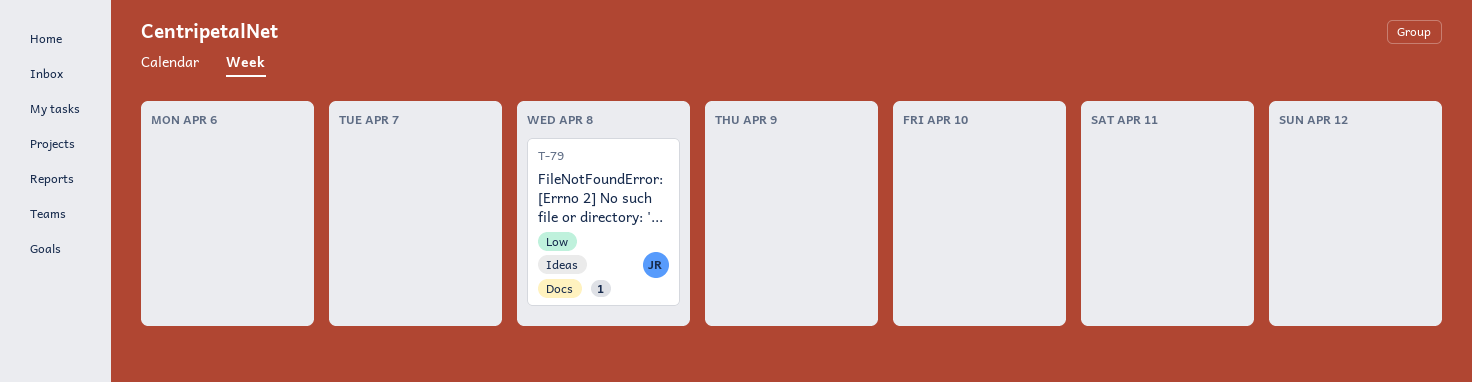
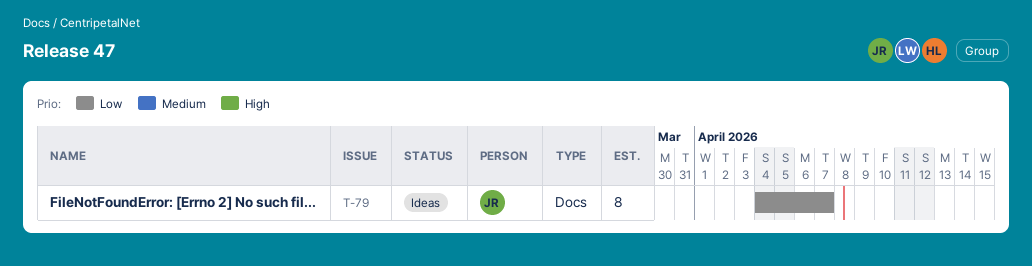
T-79, estimate: 1 -> 8
T-79, due: Apr 8 -> Apr 7

